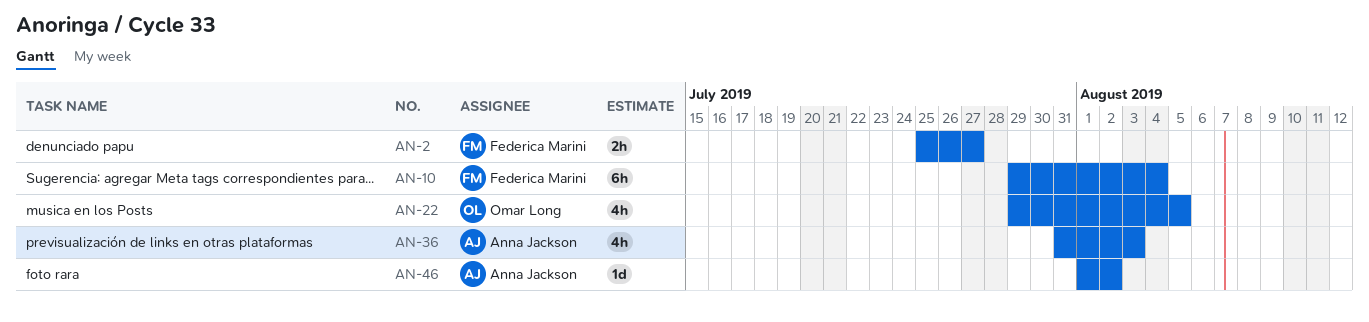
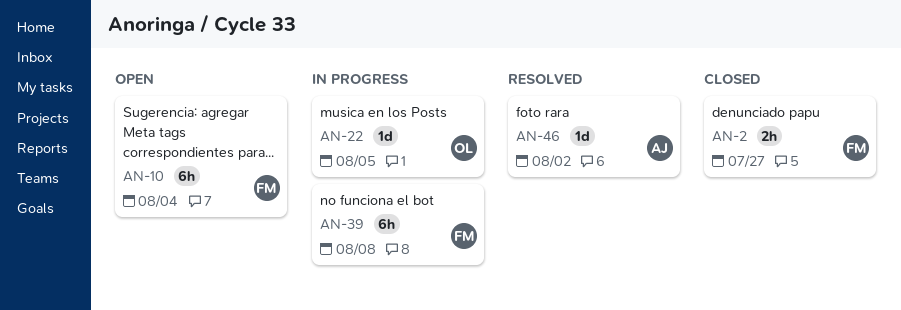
AN-22, estimate: 4h -> 1d
AN-36: present -> none
AN-39: none -> present

